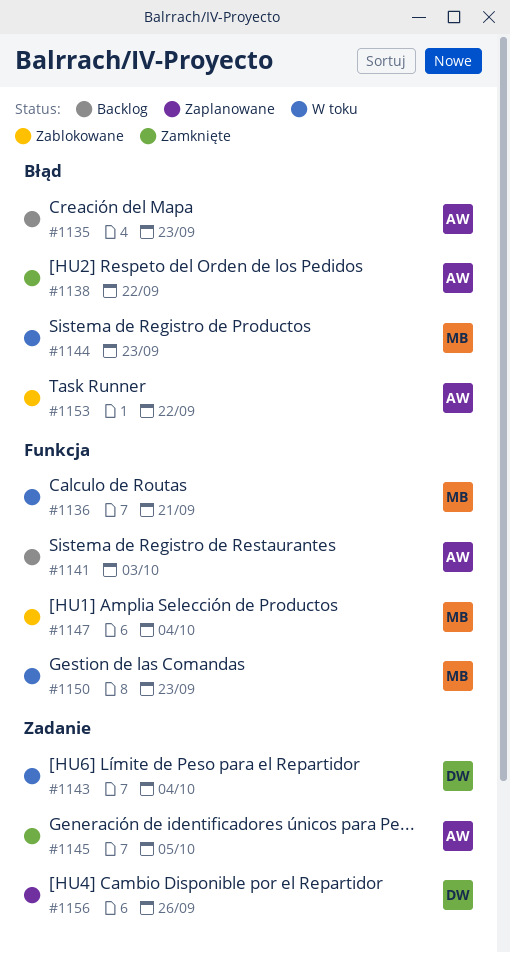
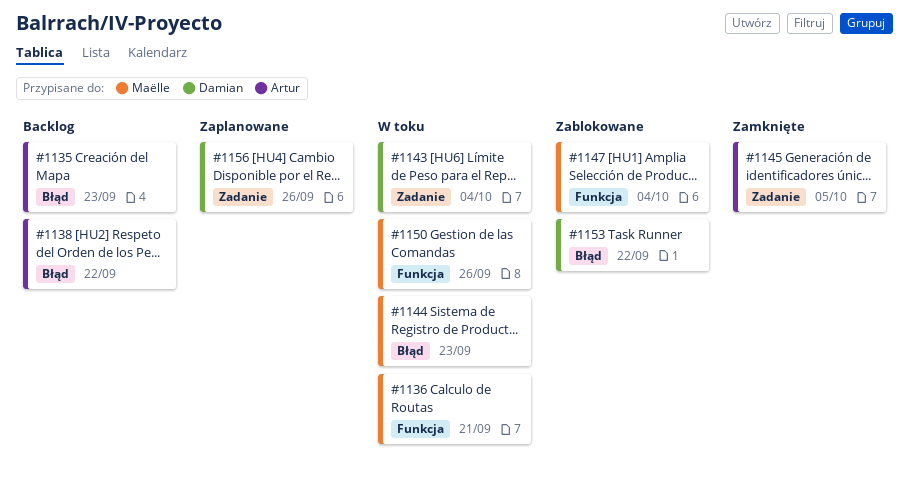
#1138, status: Zamknięte -> Backlog
#1141: present -> none
#1150, due: Sep 23 -> Sep 26
#1153, owner: Artur -> Damian

